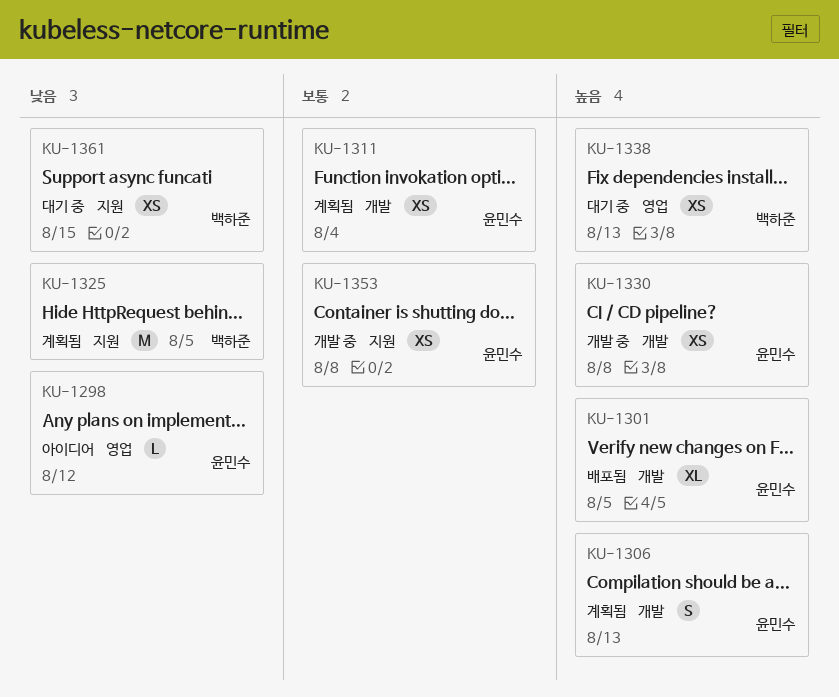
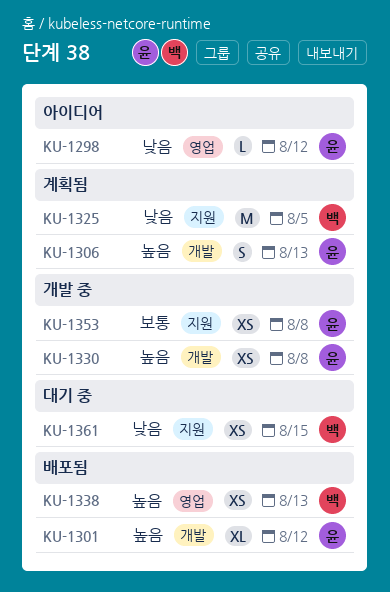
KU-1301, due: Aug 5 -> Aug 12
KU-1311: present -> none
KU-1338, status: 대기 중 -> 배포됨

